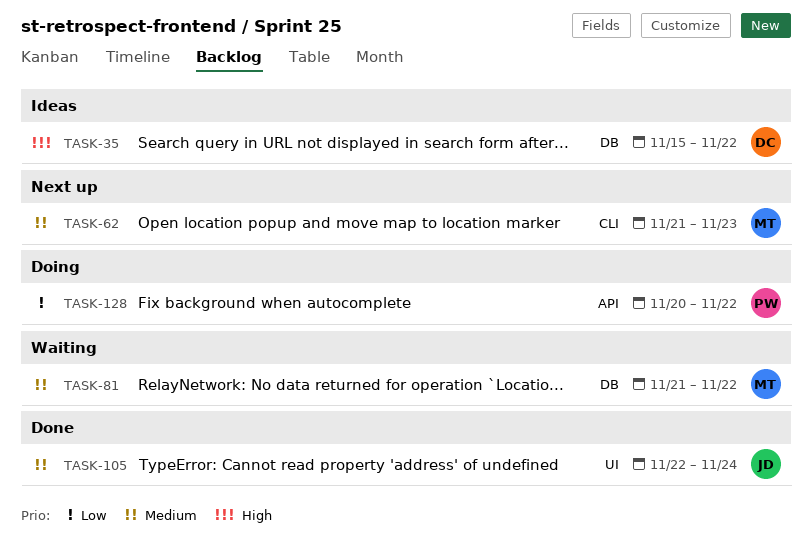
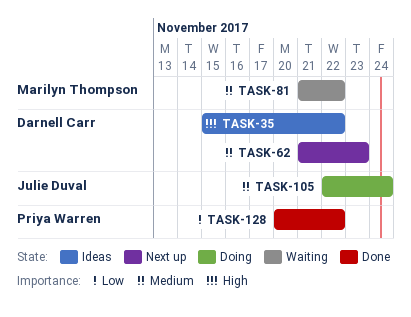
TASK-62, owner: Marilyn Thompson -> Darnell Carr
TASK-105, status: Done -> Doing
TASK-128, status: Doing -> Done

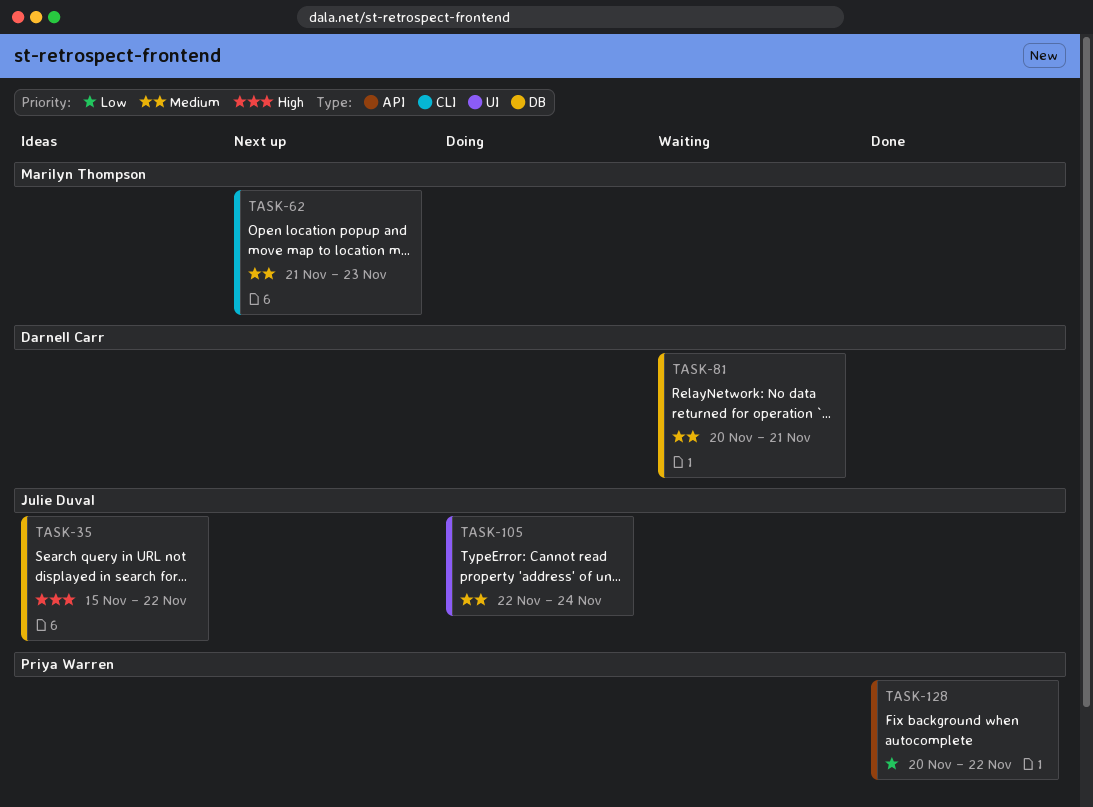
TASK-35, owner: Darnell Carr -> Julie Duval
TASK-62, owner: Darnell Carr -> Marilyn Thompson
TASK-81, owner: Marilyn Thompson -> Darnell Carr
TASK-81, start: Nov 21 -> Nov 20
TASK-81, due: Nov 22 -> Nov 21

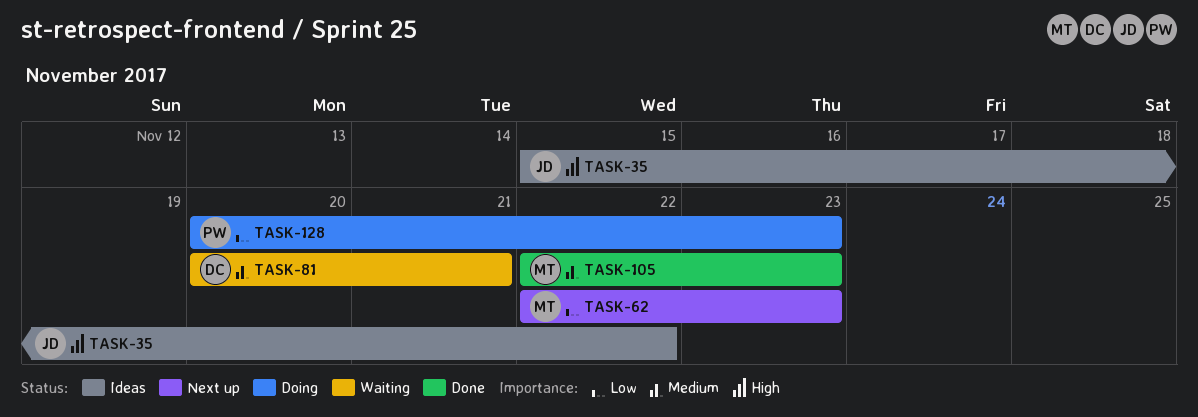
TASK-62, priority: Medium -> Low
TASK-62, start: Nov 21 -> Nov 22
TASK-105, status: Doing -> Done
TASK-105, owner: Julie Duval -> Marilyn Thompson
TASK-105, due: Nov 24 -> Nov 23
TASK-128, status: Done -> Doing
TASK-128, due: Nov 22 -> Nov 23

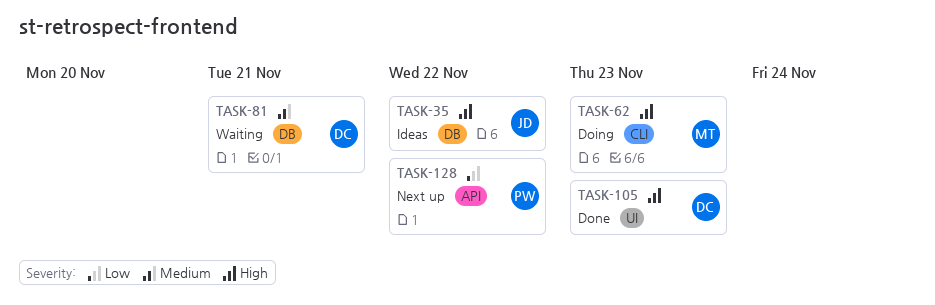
TASK-62, status: Next up -> Doing
TASK-62, priority: Low -> High
TASK-105, owner: MT -> DC
TASK-105, priority: Medium -> High
TASK-128, status: Doing -> Next up
TASK-128, due: Nov 23 -> Nov 22

